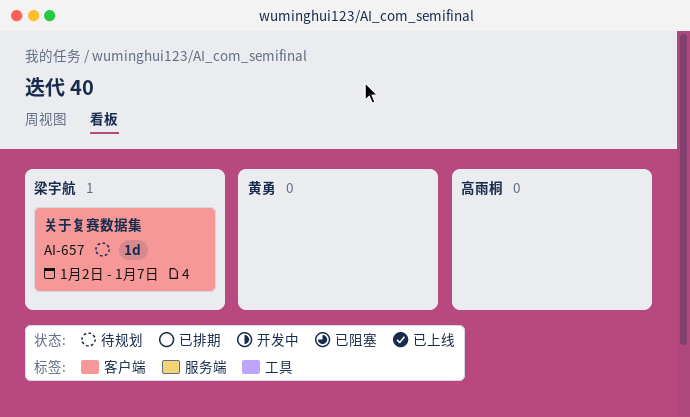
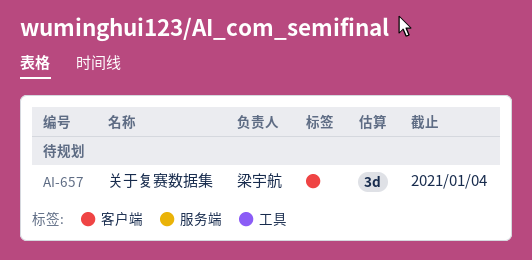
AI-657, estimate: 1d -> 3d
AI-657, due: Jan 7 -> Jan 4

